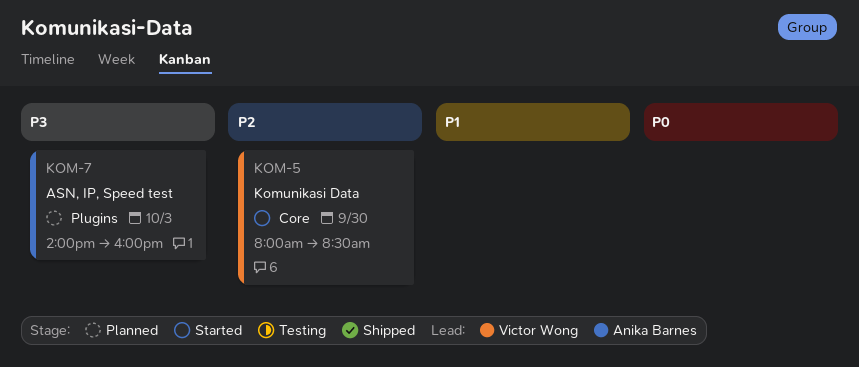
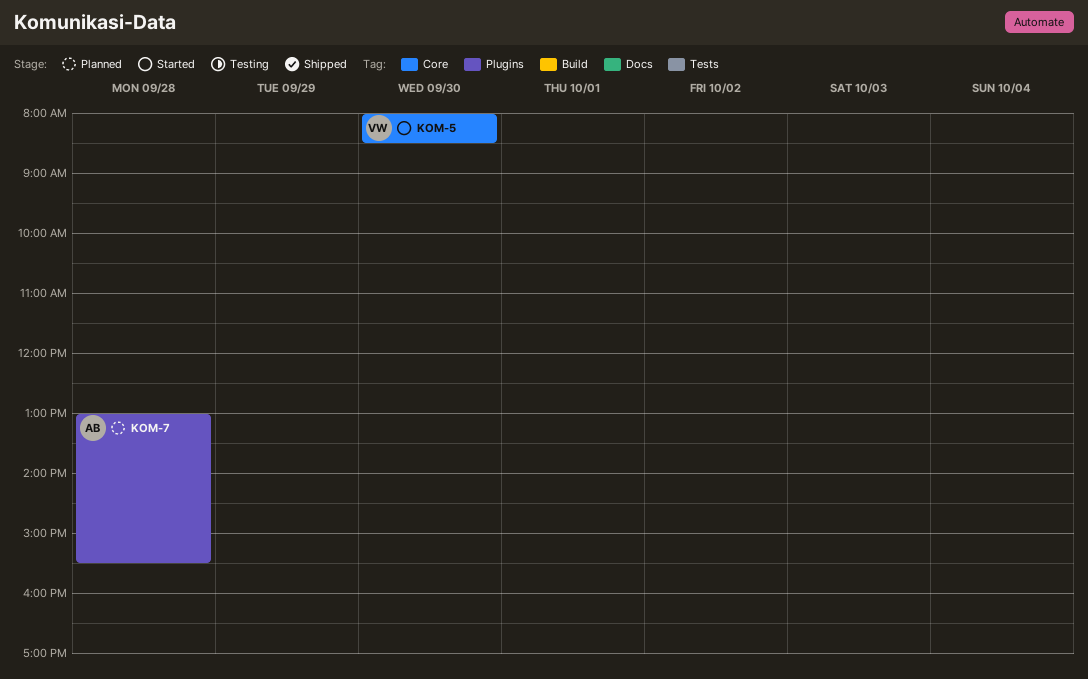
KOM-7, day: Oct 3 -> Sep 28
KOM-7, begins: 14:00 -> 13:00
KOM-7, ends: 16:00 -> 15:30

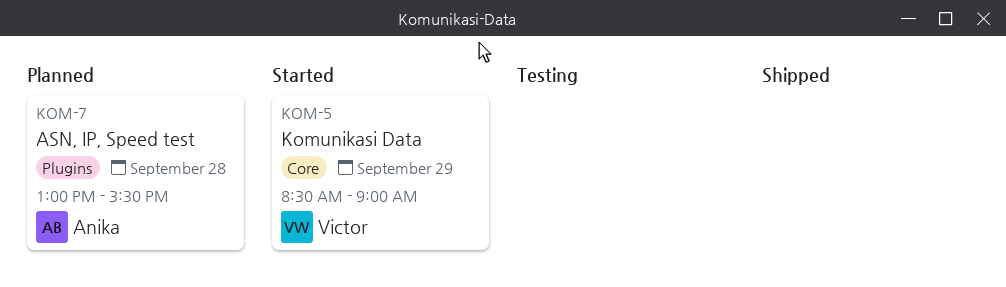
KOM-5, day: Sep 30 -> Sep 29
KOM-5, begins: 08:00 -> 08:30
KOM-5, ends: 08:30 -> 09:00

